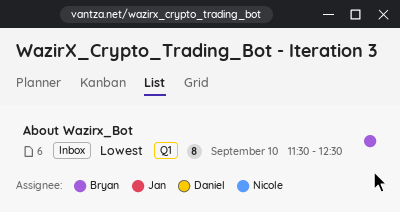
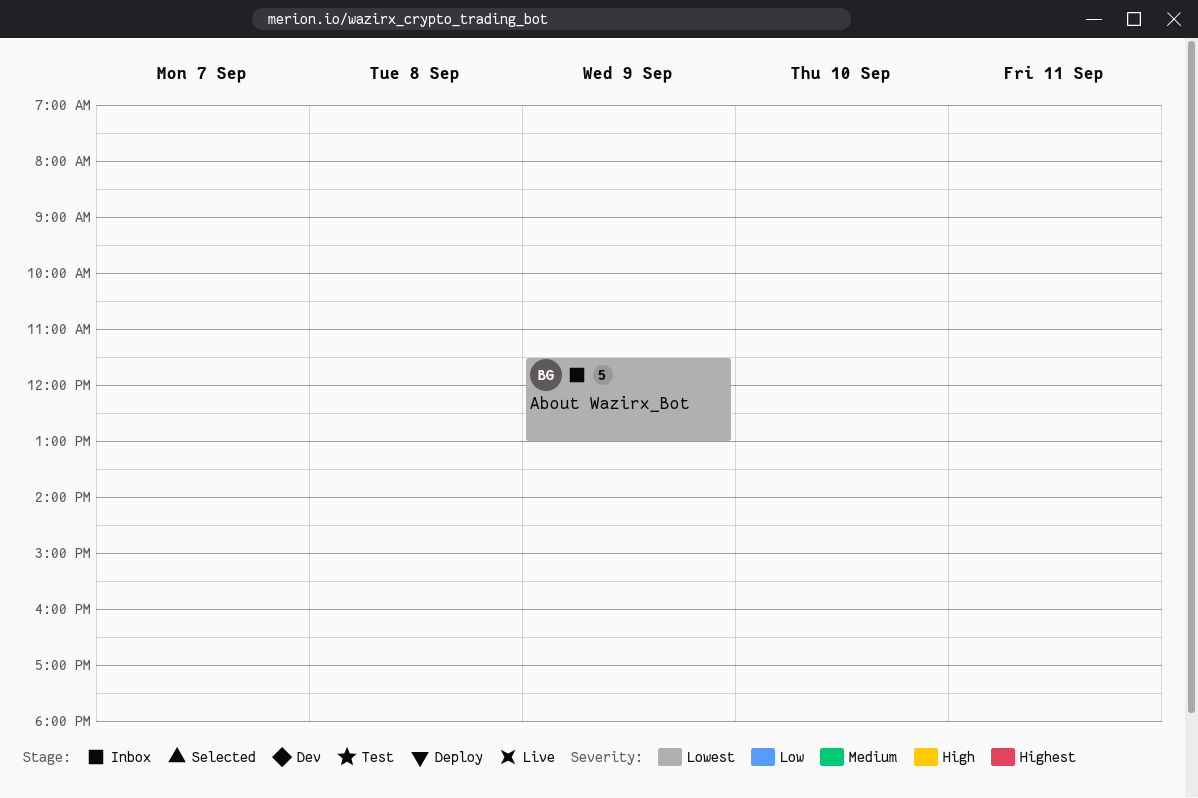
About Wazirx_Bot, estimate: 8 -> 5
About Wazirx_Bot, day: Sep 10 -> Sep 9
About Wazirx_Bot, ends: 12:30 -> 13:00

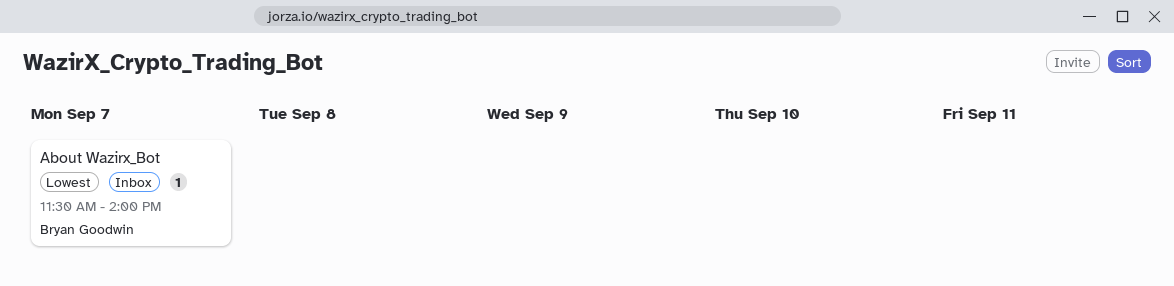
About Wazirx_Bot, estimate: 5 -> 1
About Wazirx_Bot, day: Sep 9 -> Sep 7
About Wazirx_Bot, ends: 13:00 -> 14:00

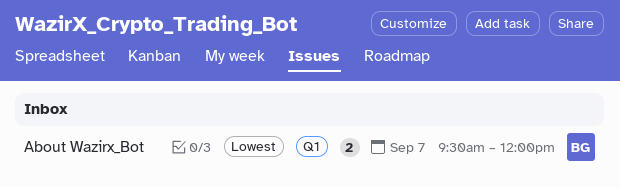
About Wazirx_Bot, estimate: 1 -> 2
About Wazirx_Bot, begins: 11:30 -> 09:30
About Wazirx_Bot, ends: 14:00 -> 12:00

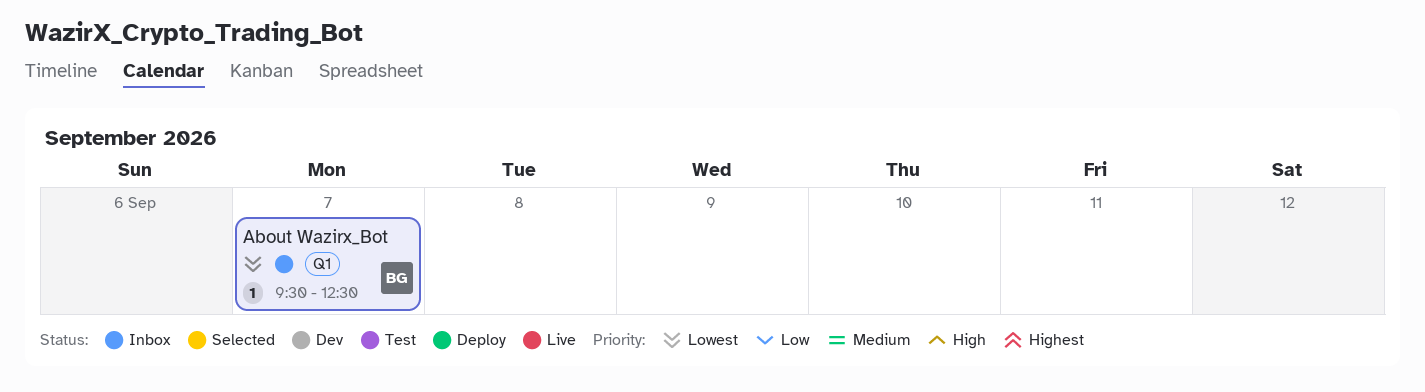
About Wazirx_Bot, estimate: 2 -> 1
About Wazirx_Bot, ends: 12:00 -> 12:30

